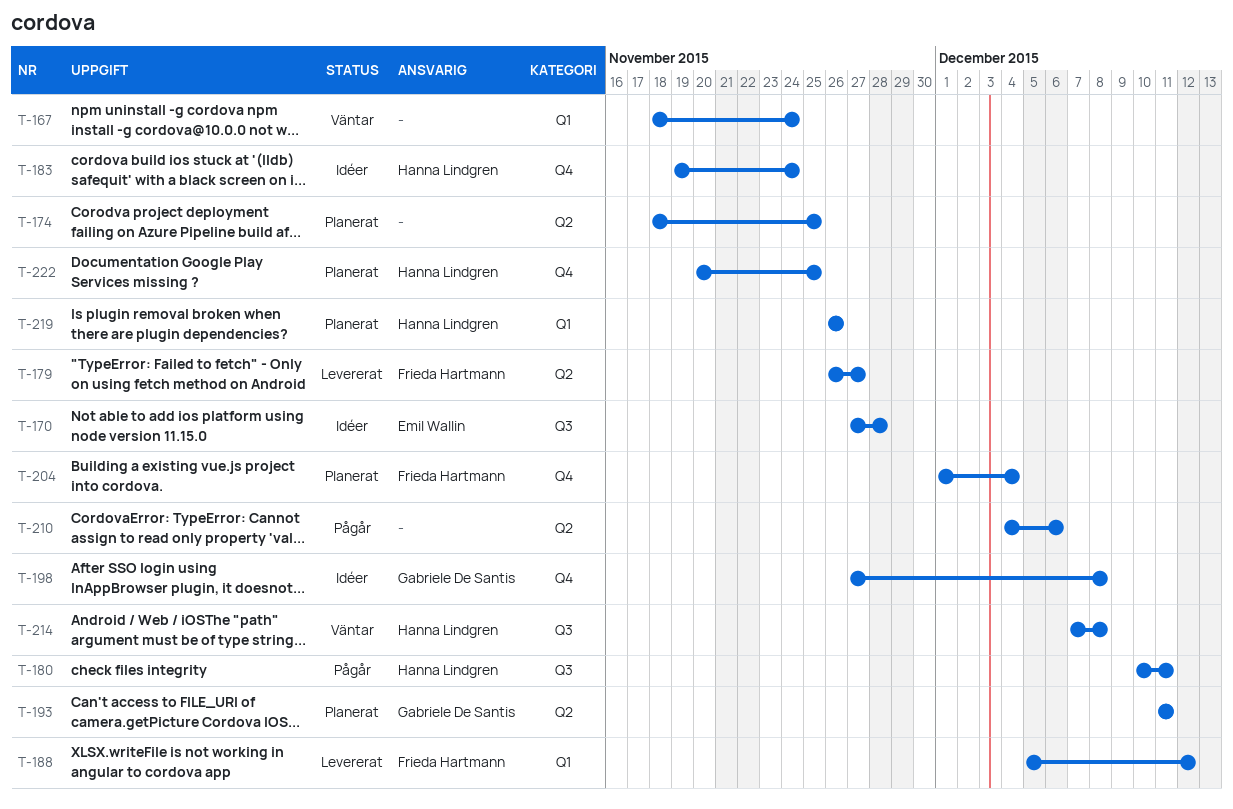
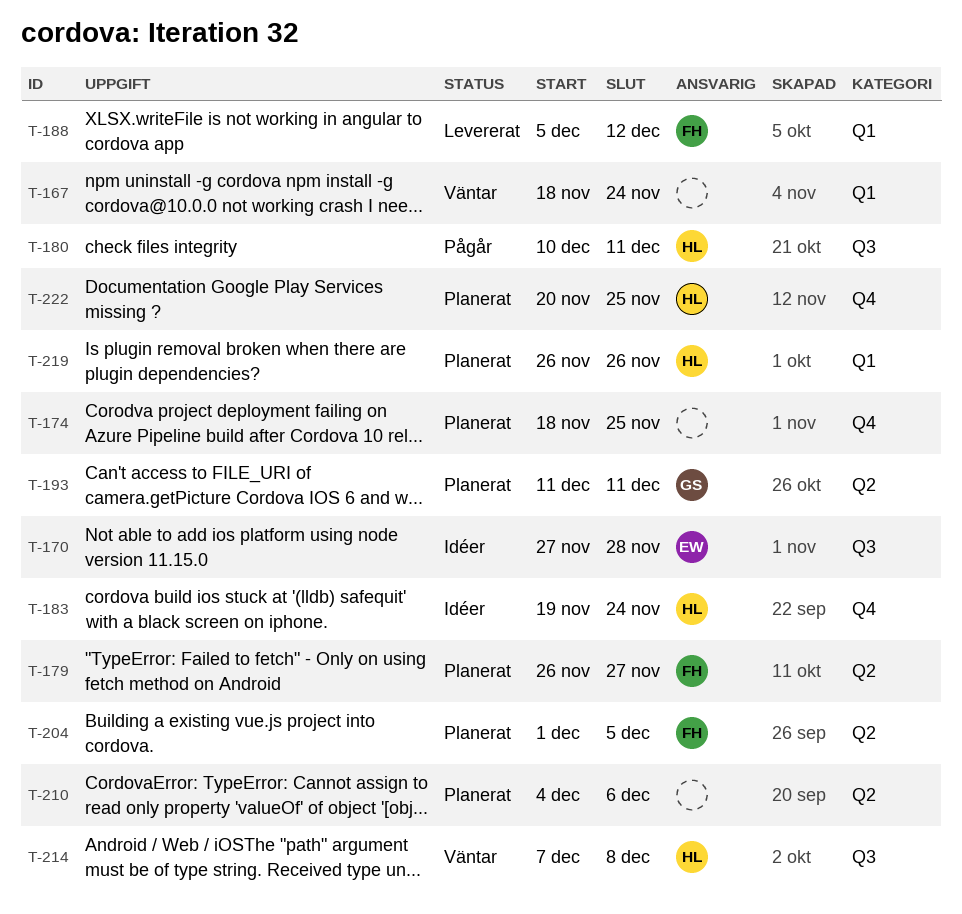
T-174, label: Q2 -> Q4
T-179, status: Levererat -> Planerat
T-198: present -> none
T-204, label: Q4 -> Q2
T-204, due: Dec 4 -> Dec 5
T-210, status: Pågår -> Planerat

